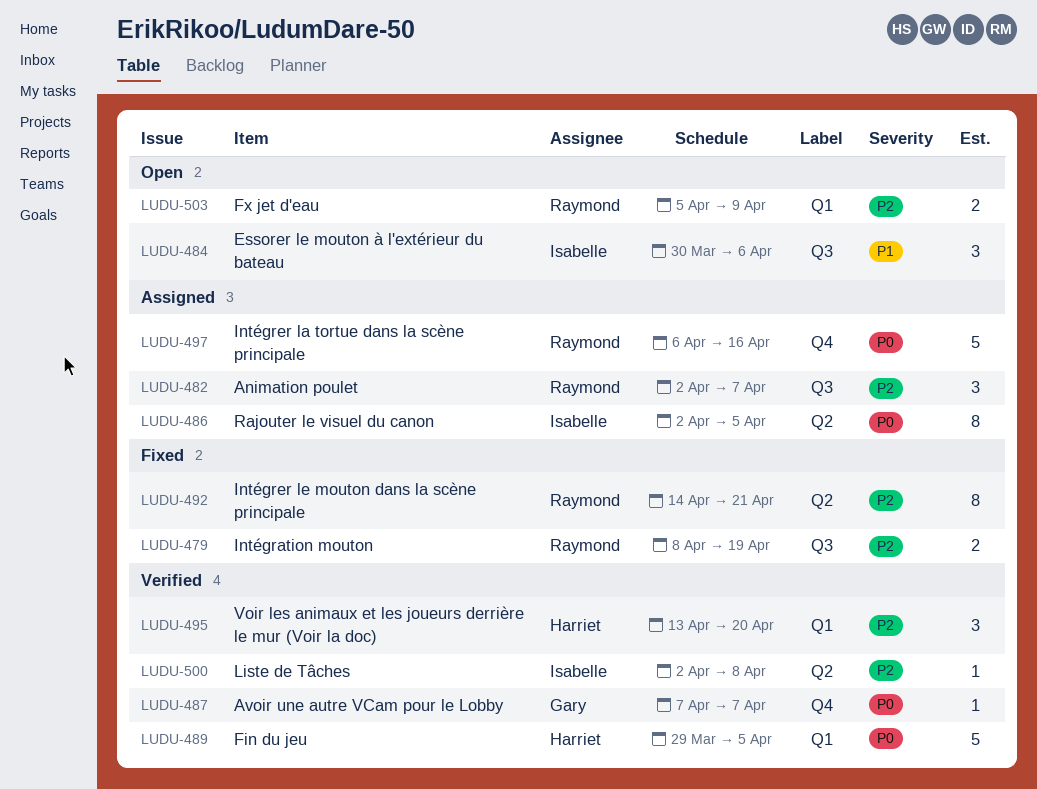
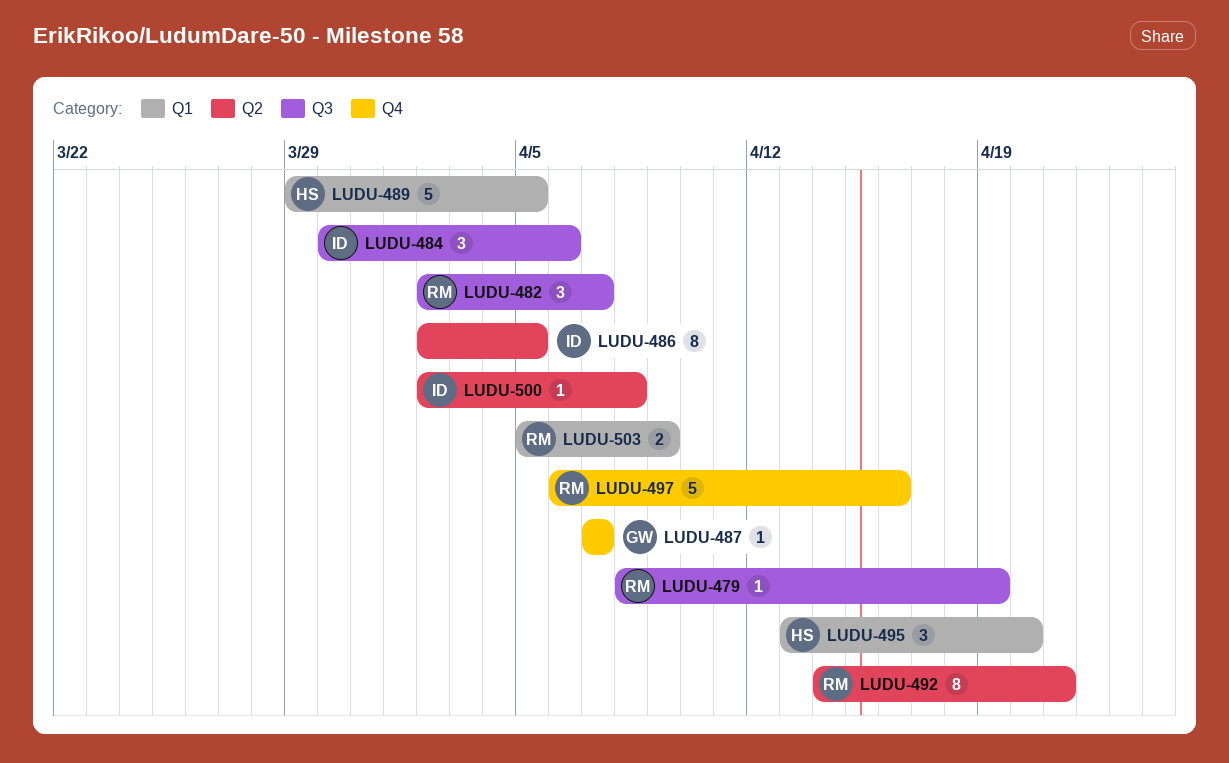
LUDU-479, estimate: 2 -> 1

